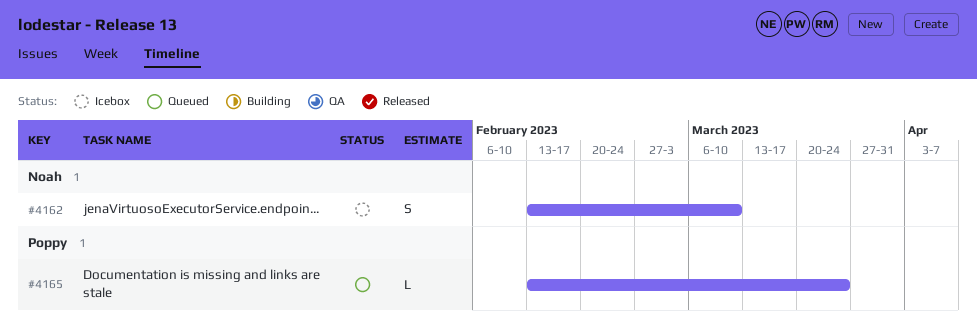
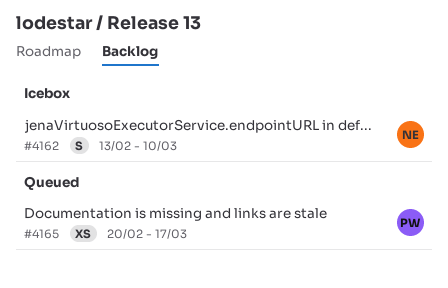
#4165, estimate: L -> XS
#4165, start: Feb 13 -> Feb 20
#4165, due: Mar 24 -> Mar 17

